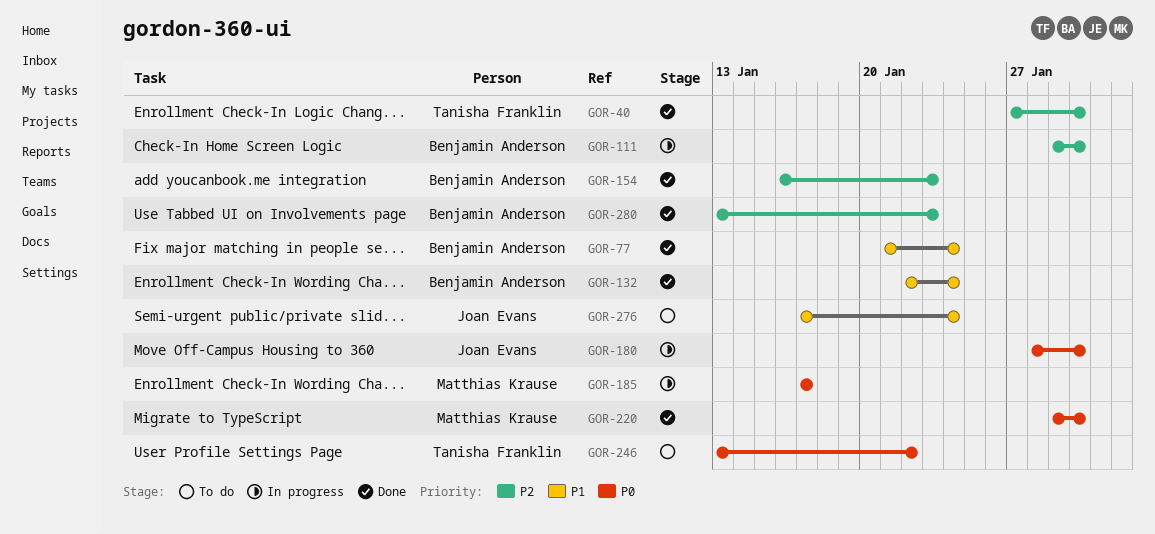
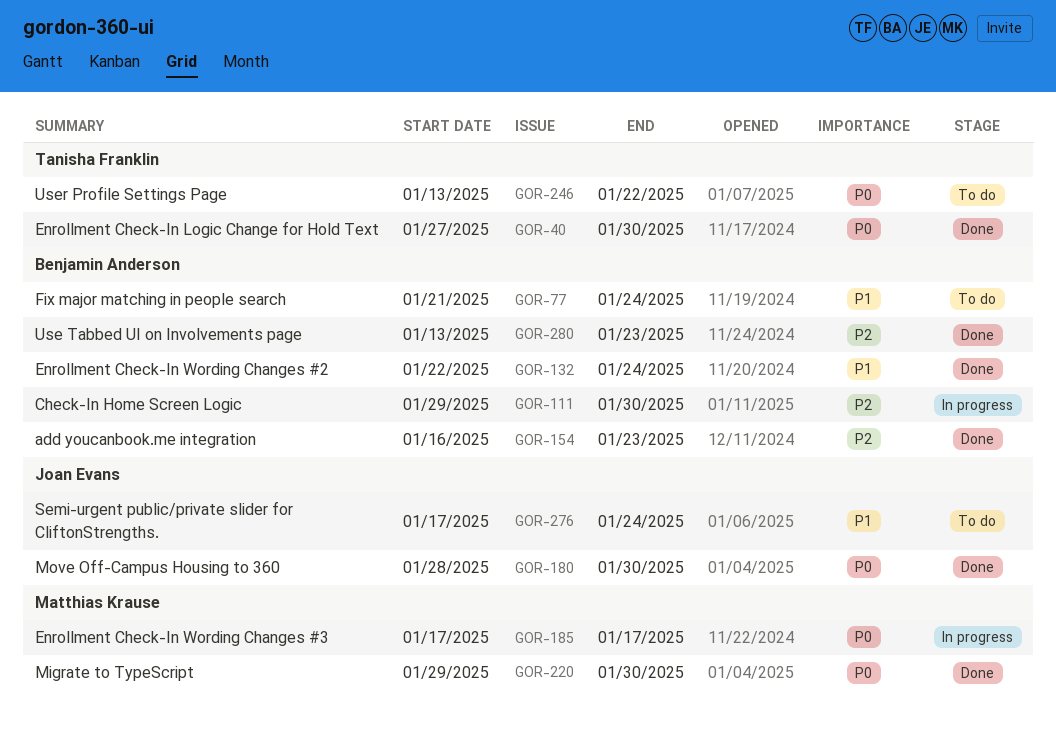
GOR-40, priority: P2 -> P0
GOR-77, status: Done -> To do
GOR-180, status: In progress -> Done

